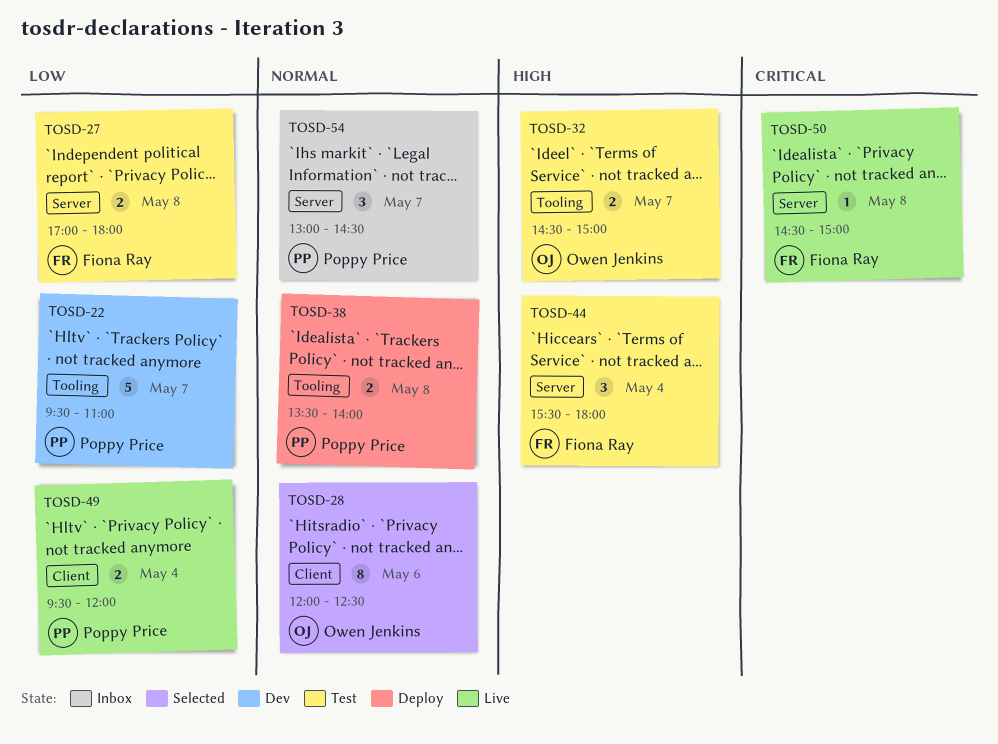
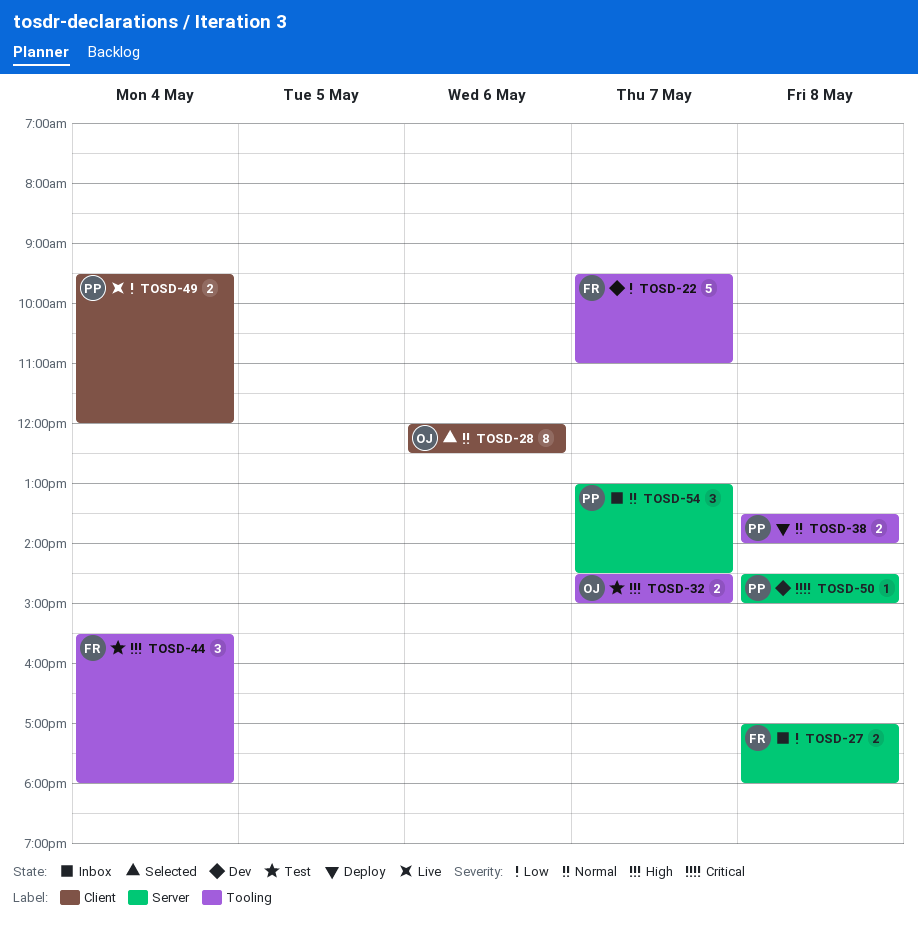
TOSD-22, owner: Poppy Price -> Fiona Ray
TOSD-27, status: Test -> Inbox
TOSD-44, label: Server -> Tooling
TOSD-50, status: Live -> Dev
TOSD-50, owner: Fiona Ray -> Poppy Price

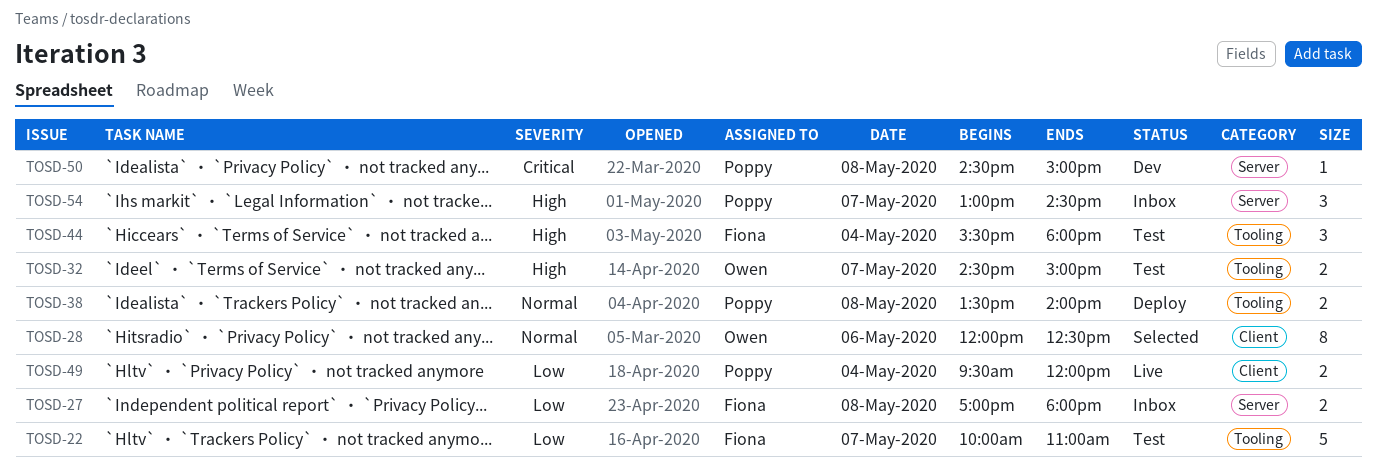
TOSD-22, status: Dev -> Test
TOSD-22, begins: 09:30 -> 10:00
TOSD-54, priority: Normal -> High

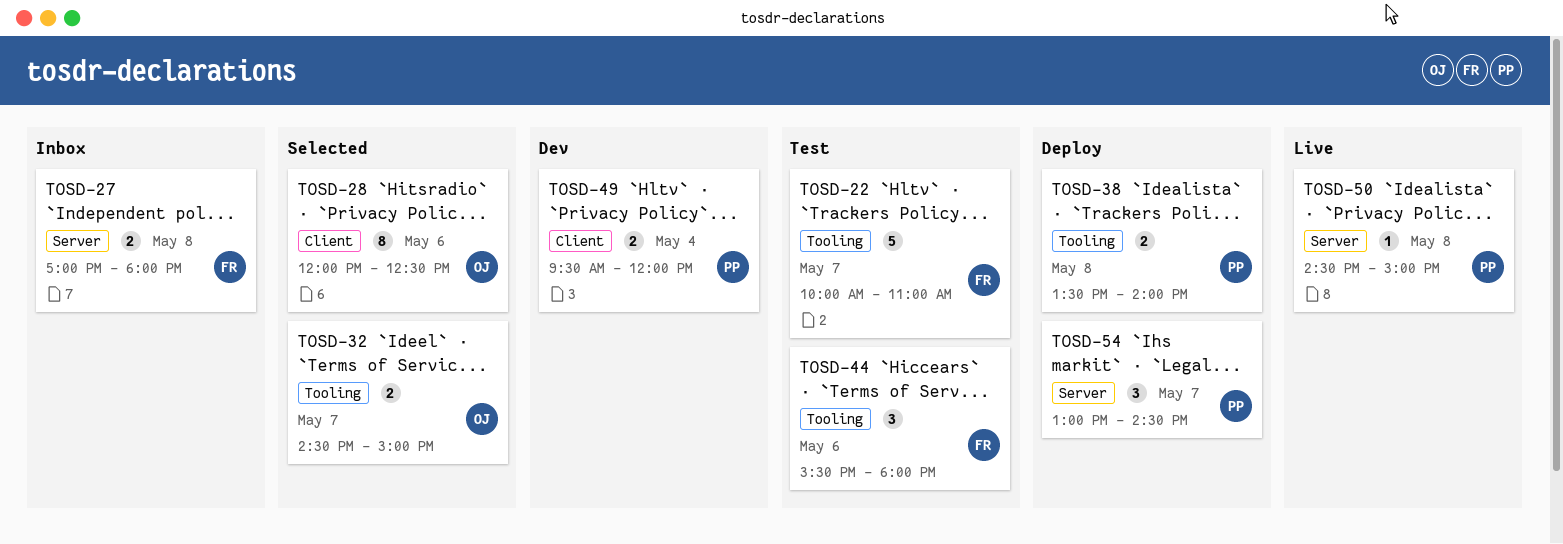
TOSD-32, status: Test -> Selected
TOSD-44, day: May 4 -> May 6
TOSD-49, status: Live -> Dev
TOSD-50, status: Dev -> Live
TOSD-54, status: Inbox -> Deploy

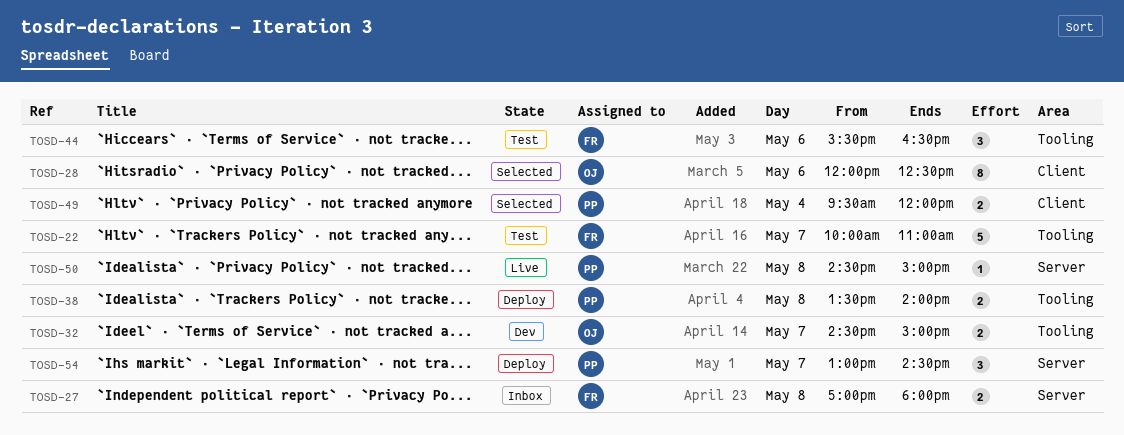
TOSD-32, status: Selected -> Dev
TOSD-44, ends: 18:00 -> 16:30
TOSD-49, status: Dev -> Selected

